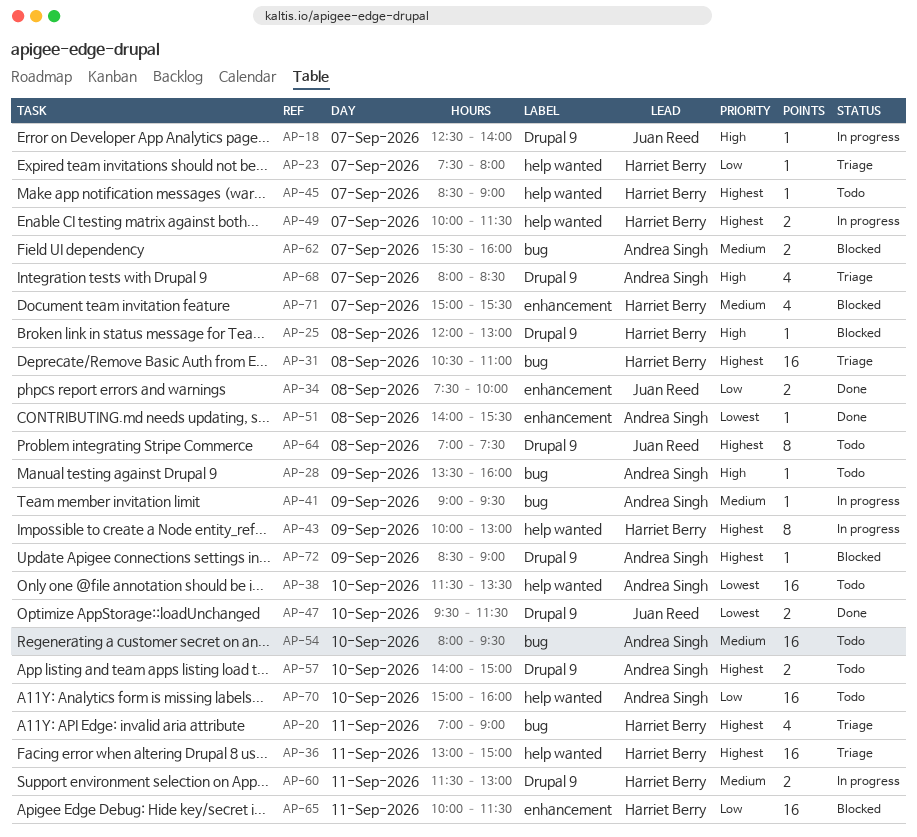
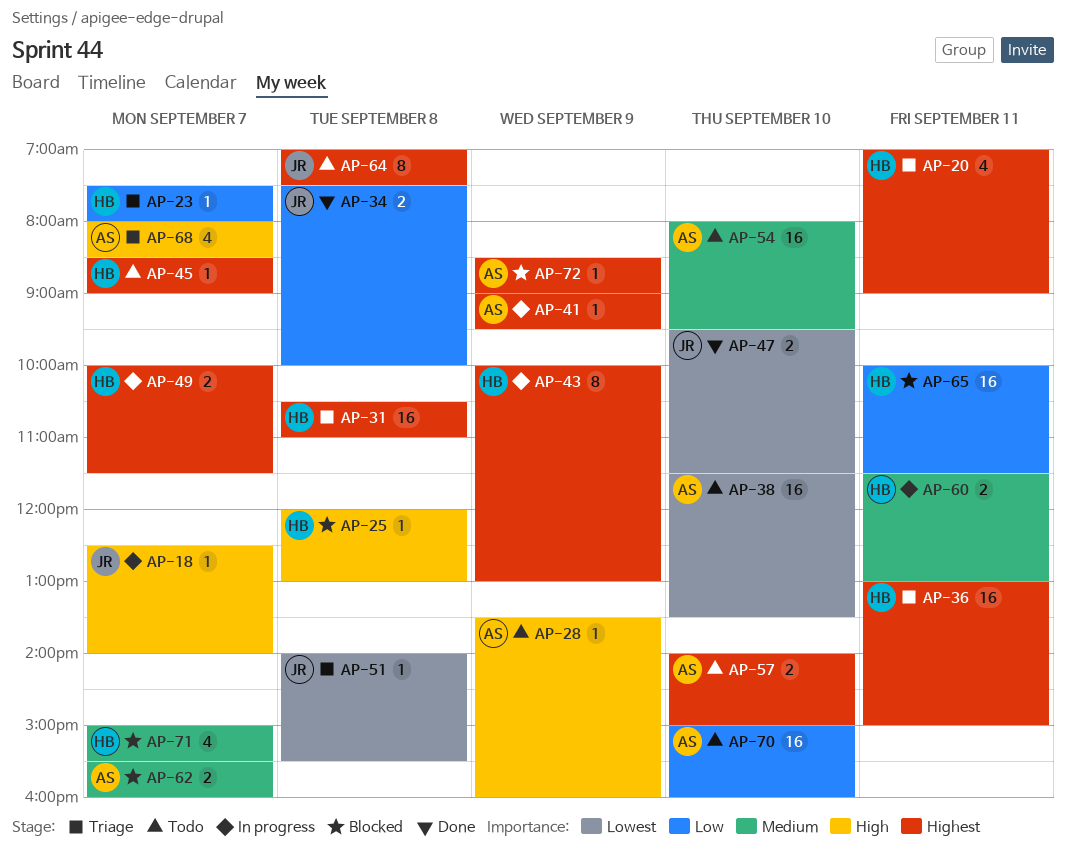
AP-41, priority: Medium -> Highest
AP-51, status: Done -> Triage
AP-51, owner: Andrea Singh -> Juan Reed

